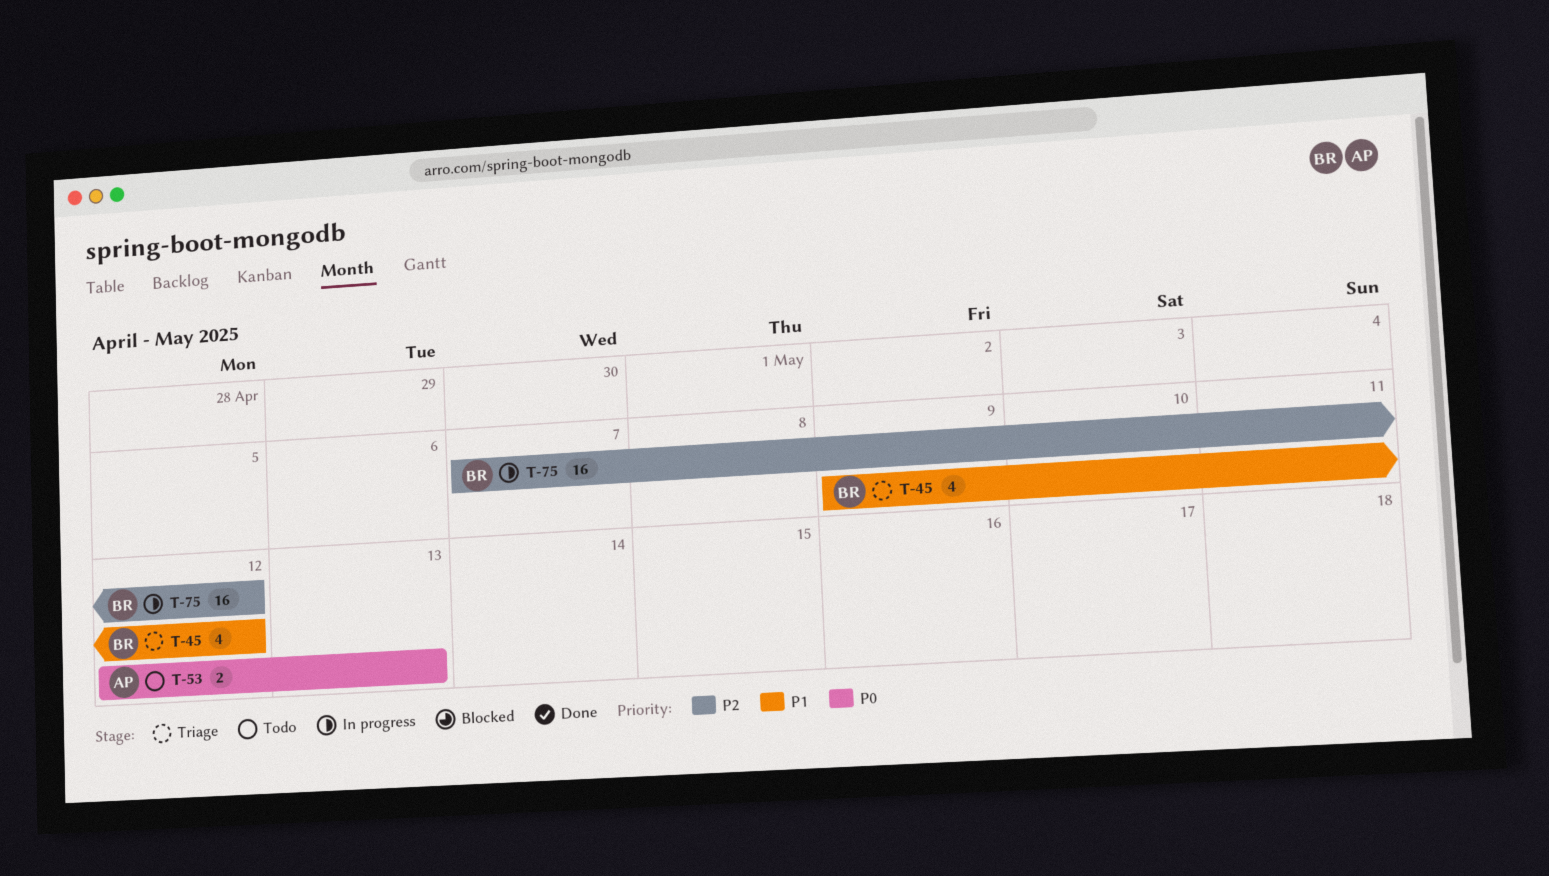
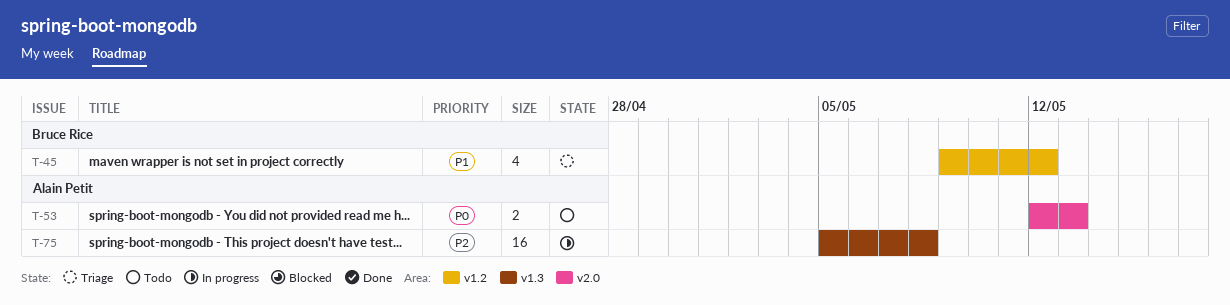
T-75, owner: Bruce Rice -> Alain Petit
T-75, start: May 7 -> May 5
T-75, due: May 12 -> May 8

